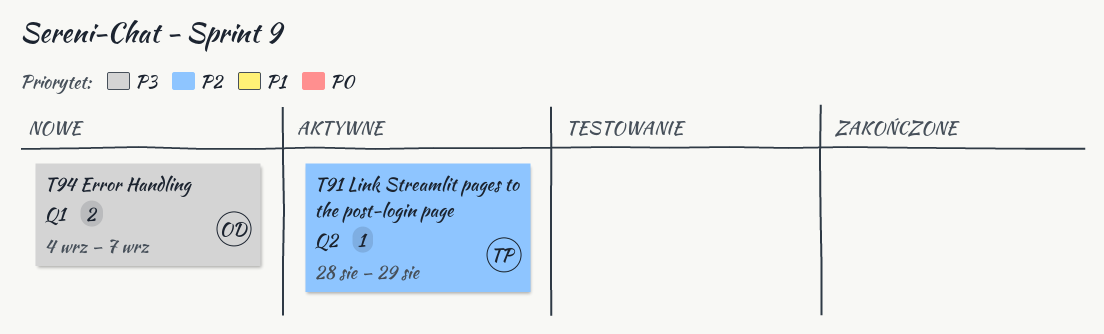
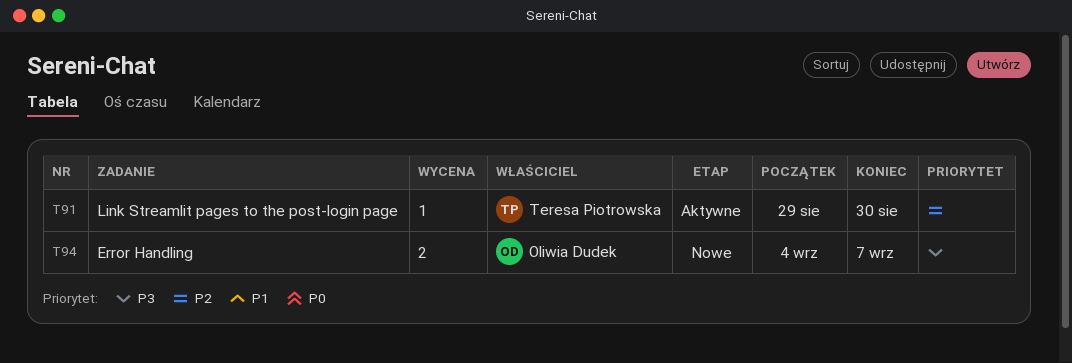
T91, start: Aug 28 -> Aug 29
T91, due: Aug 29 -> Aug 30

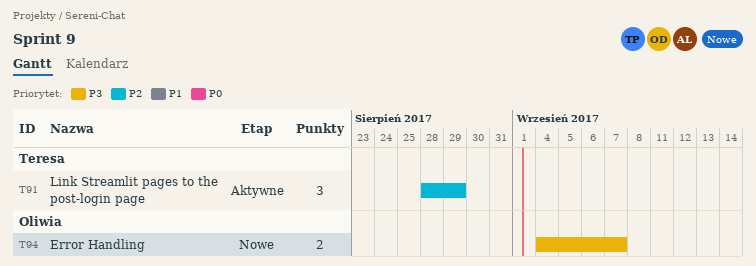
T91, estimate: 1 -> 3
T91, start: Aug 29 -> Aug 28
T91, due: Aug 30 -> Aug 29

